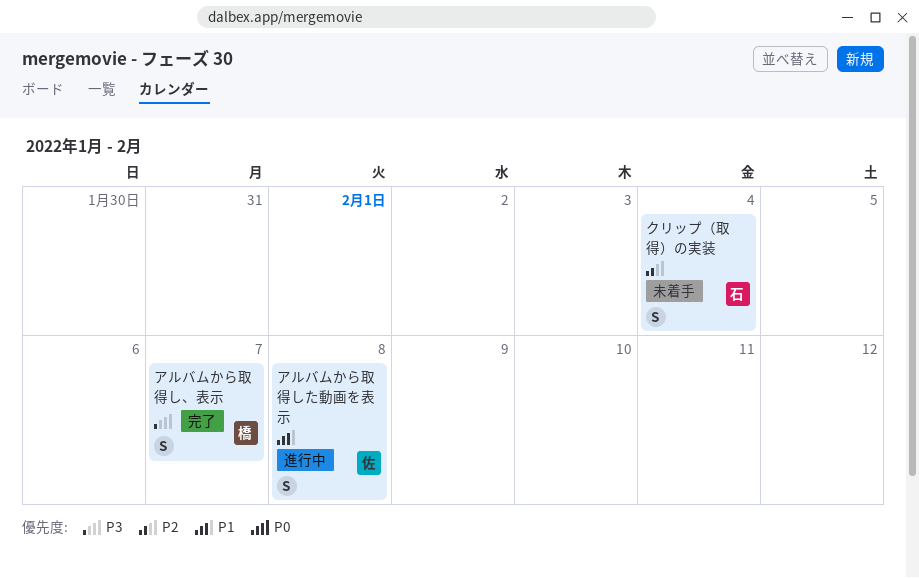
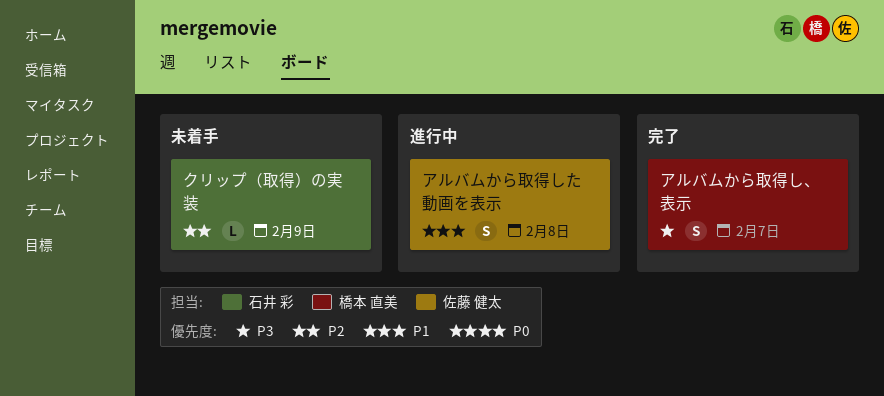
クリップ（取得）の実装, estimate: S -> L
クリップ（取得）の実装, due: Feb 4 -> Feb 9

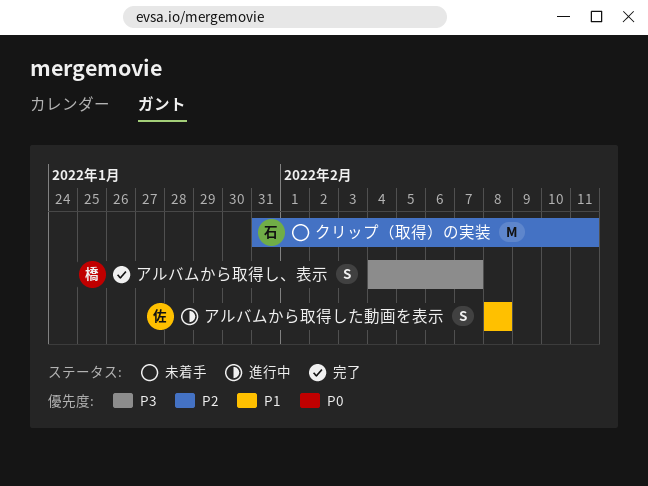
クリップ（取得）の実装, estimate: L -> M
クリップ（取得）の実装, due: Feb 9 -> Feb 11

